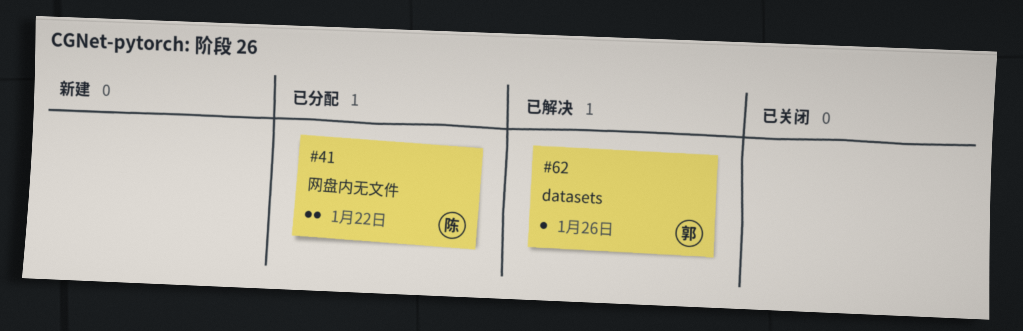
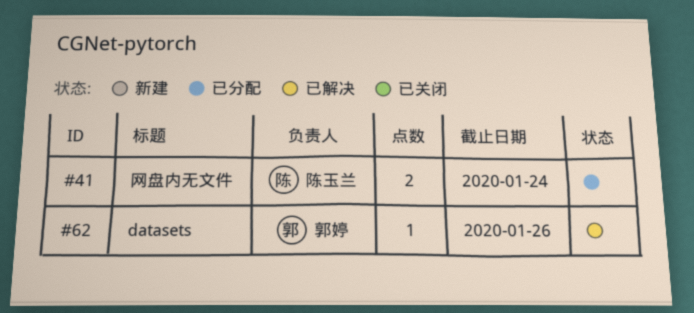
#41, due: Jan 22 -> Jan 24

